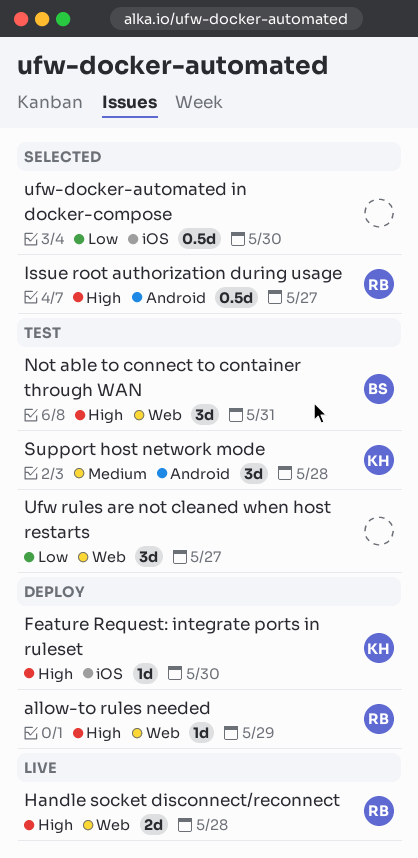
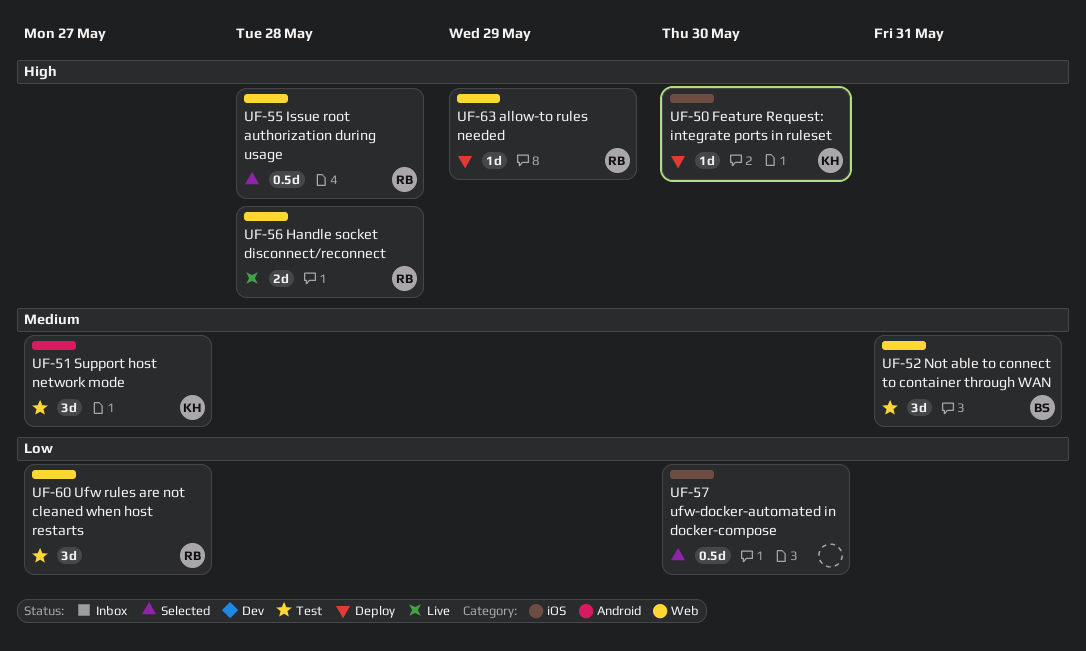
Issue root authorization during usage, label: Android -> Web
Issue root authorization during usage, due: May 27 -> May 28
Not able to connect to container through WAN, priority: High -> Medium
Support host network mode, due: May 28 -> May 27
Ufw rules are not cleaned when host restarts, owner: none -> RB

